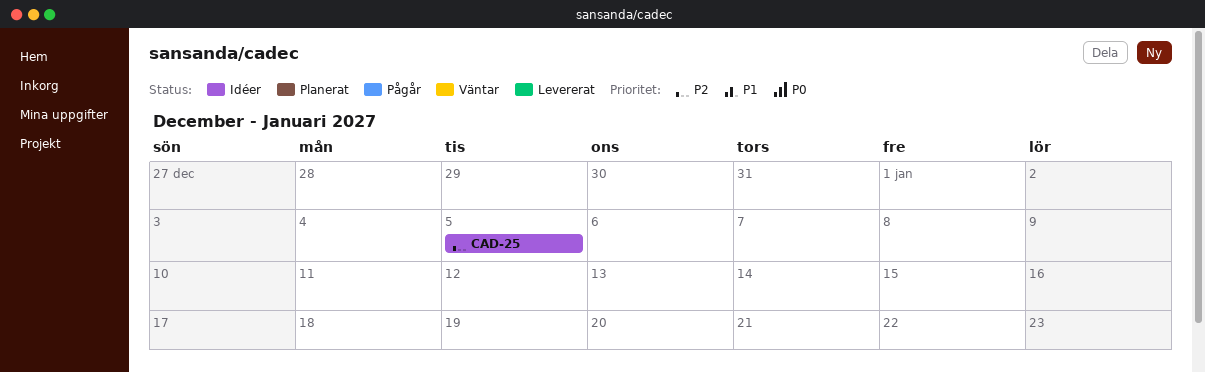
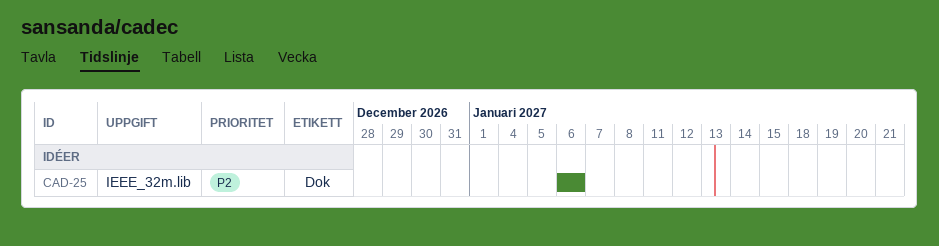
CAD-25, start: Jan 5 -> Jan 6
CAD-25, due: Jan 5 -> Jan 6

